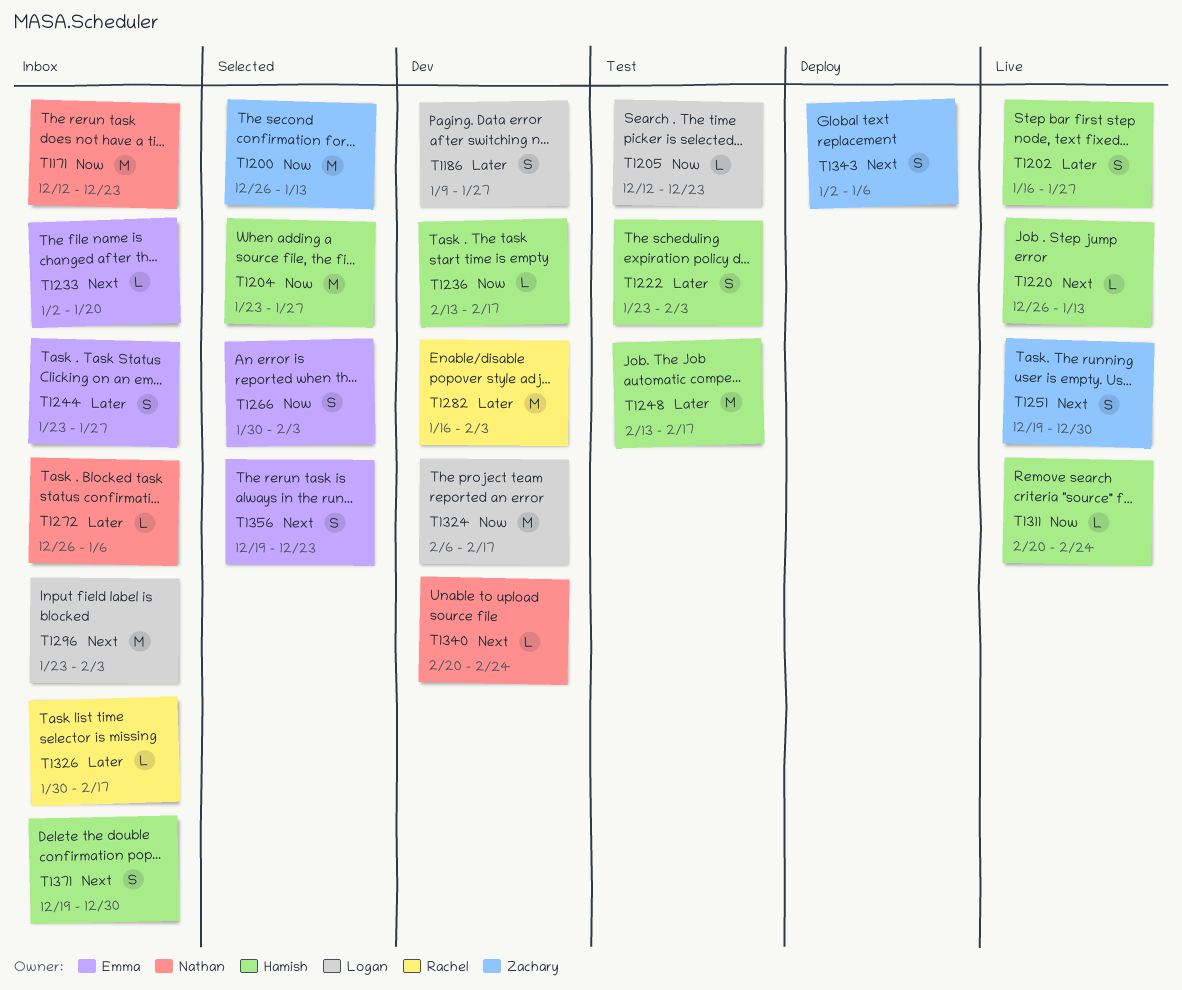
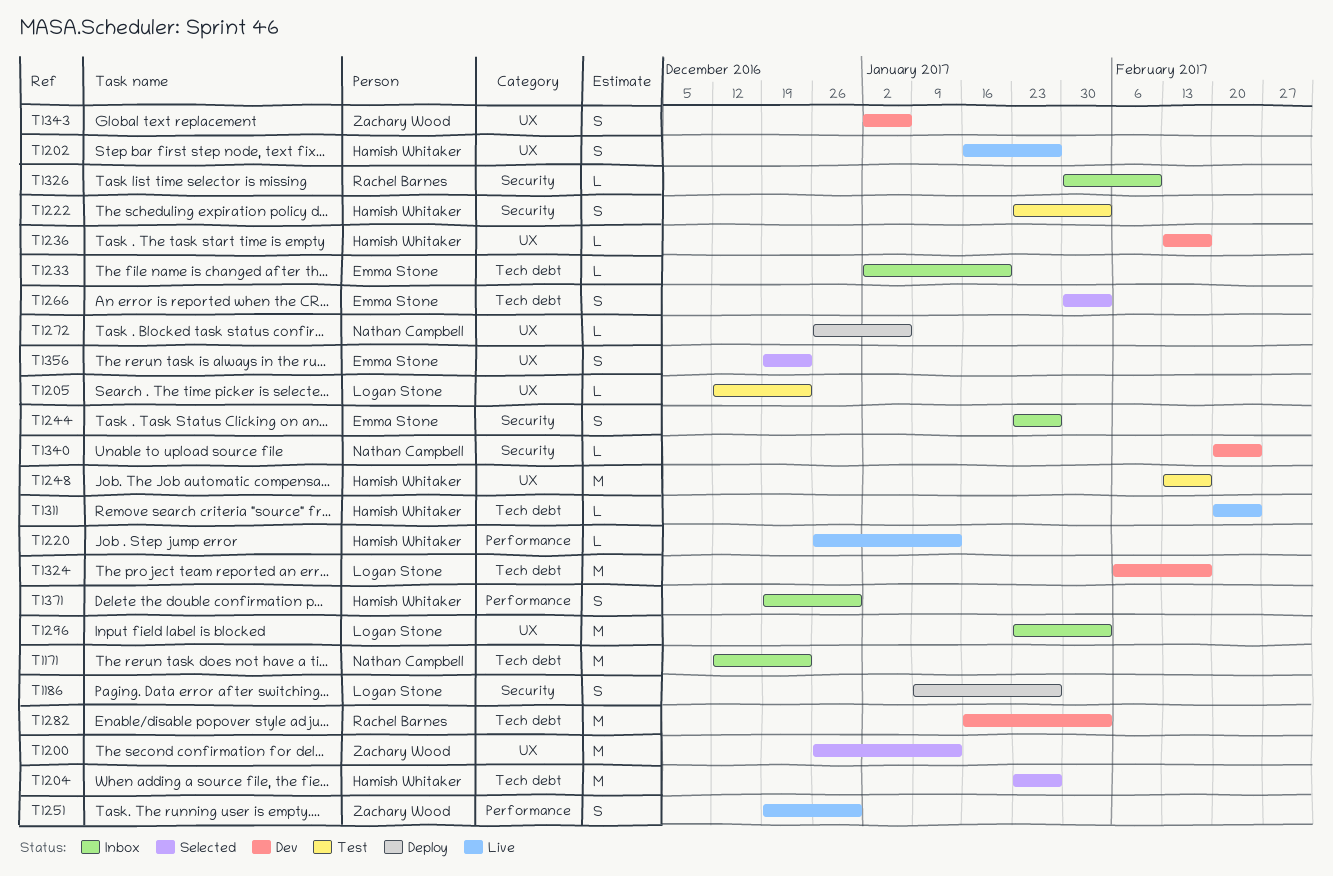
T1186, status: Dev -> Deploy
T1272, status: Inbox -> Deploy
T1326, due: Feb 17 -> Feb 10
T1343, status: Deploy -> Dev

